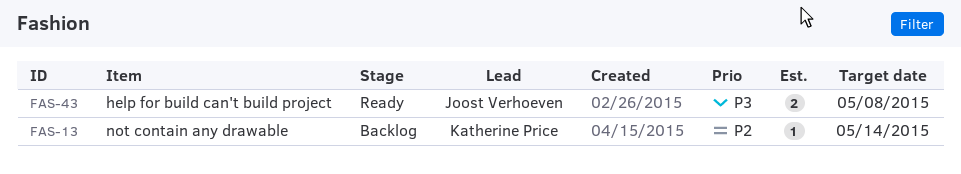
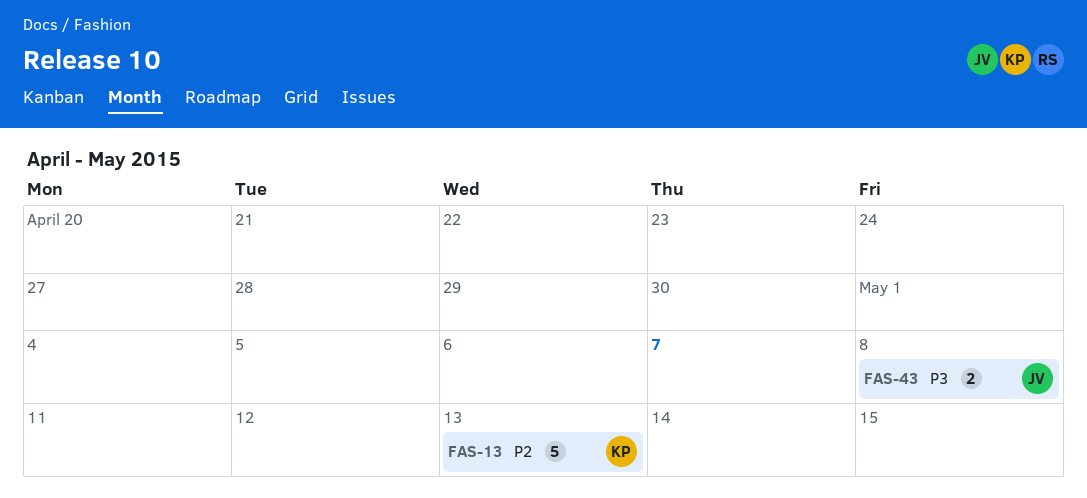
FAS-13, estimate: 1 -> 5
FAS-13, due: May 14 -> May 13

